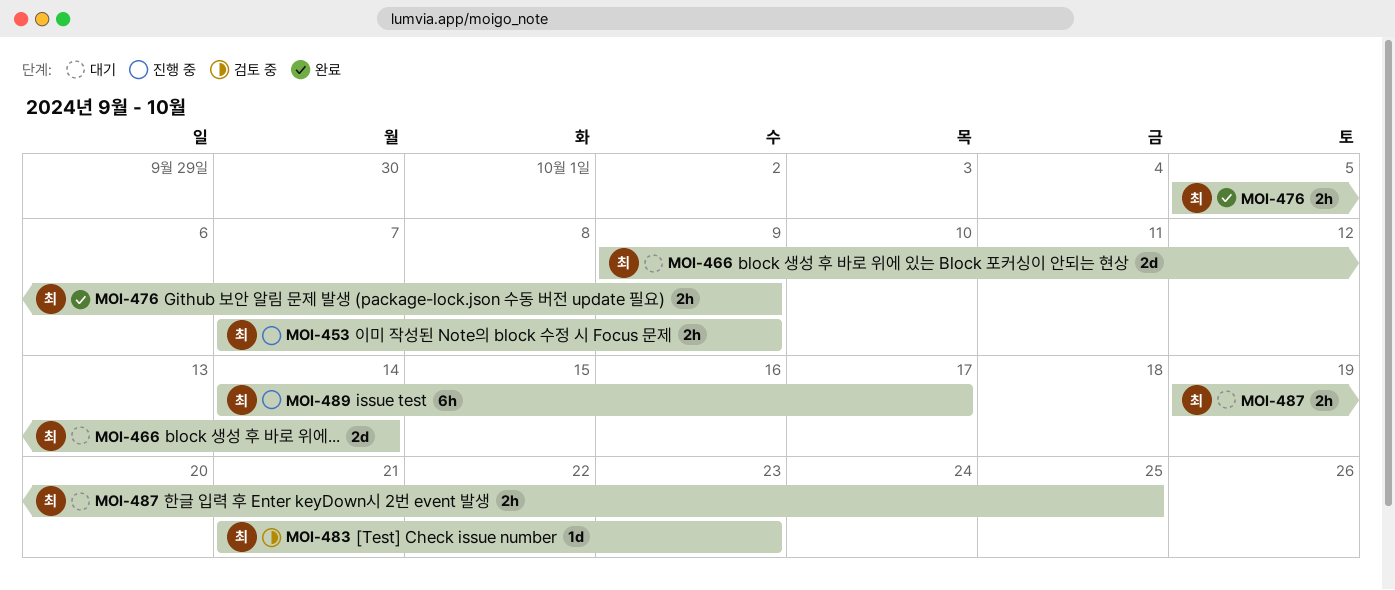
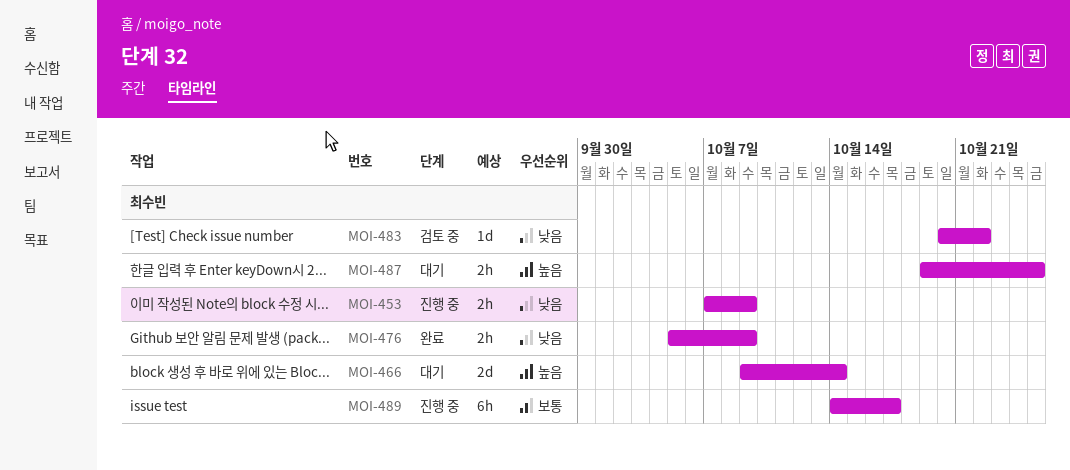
MOI-483, start: Oct 21 -> Oct 20
MOI-483, due: Oct 23 -> Oct 22

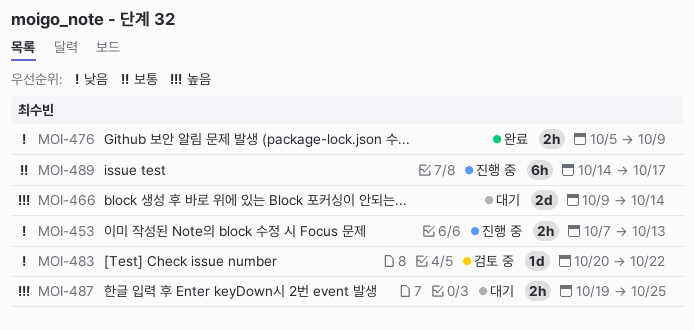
MOI-453, due: Oct 9 -> Oct 13

